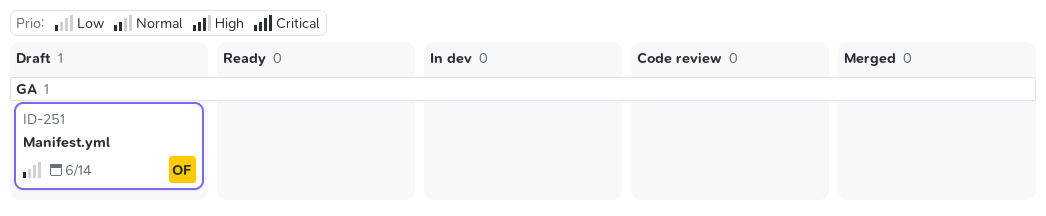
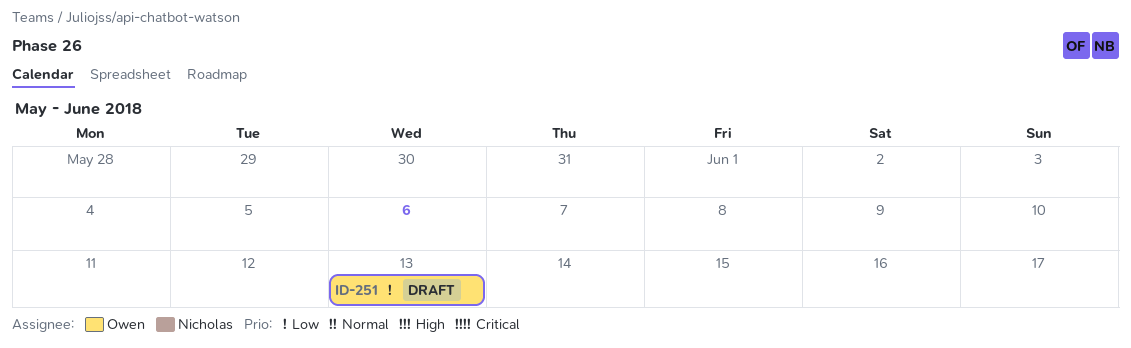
ID-251, due: Jun 14 -> Jun 13

